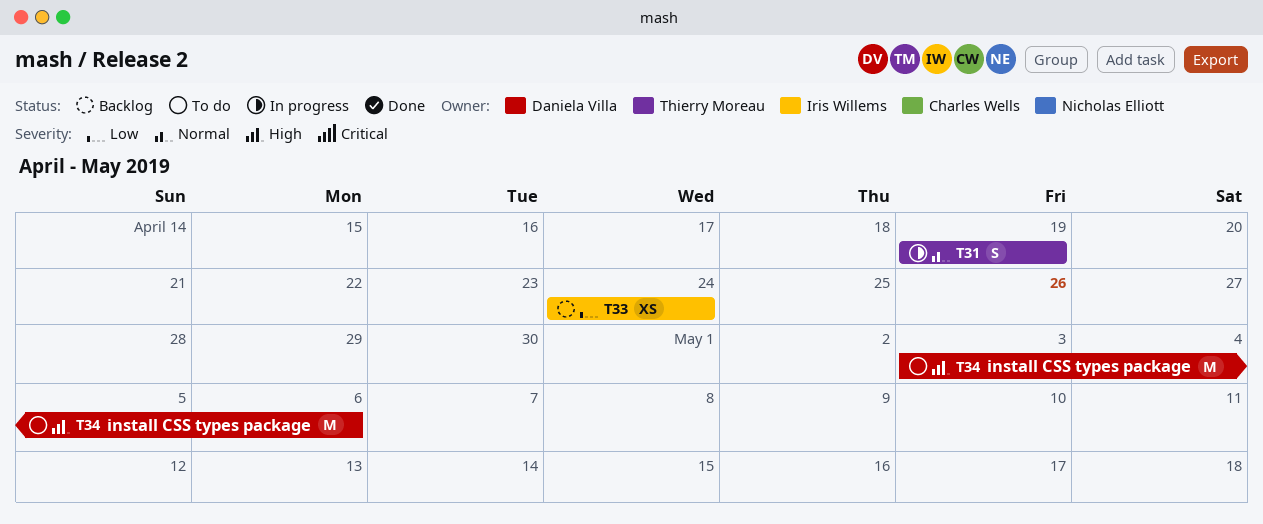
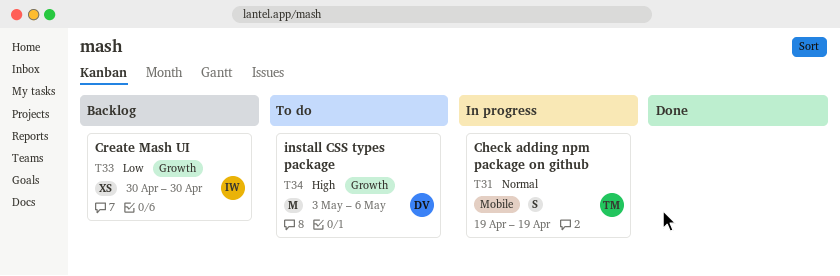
T33, start: Apr 24 -> Apr 30
T33, due: Apr 24 -> Apr 30

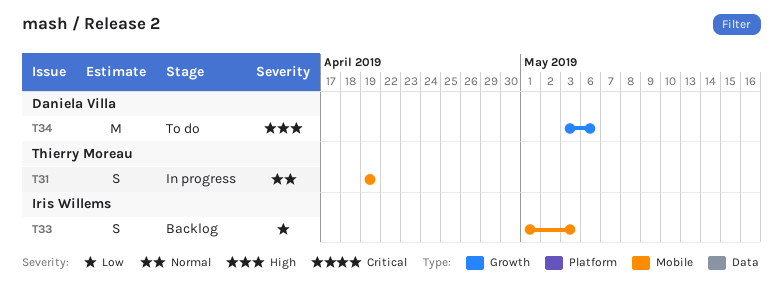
T33, label: Growth -> Mobile
T33, estimate: XS -> S
T33, start: Apr 30 -> May 1
T33, due: Apr 30 -> May 3

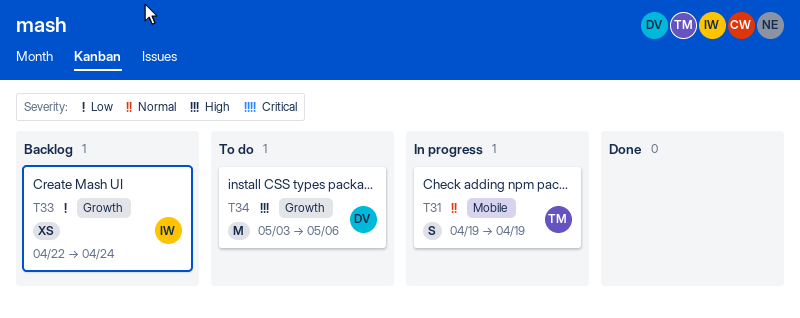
T33, label: Mobile -> Growth
T33, estimate: S -> XS
T33, start: May 1 -> Apr 22
T33, due: May 3 -> Apr 24

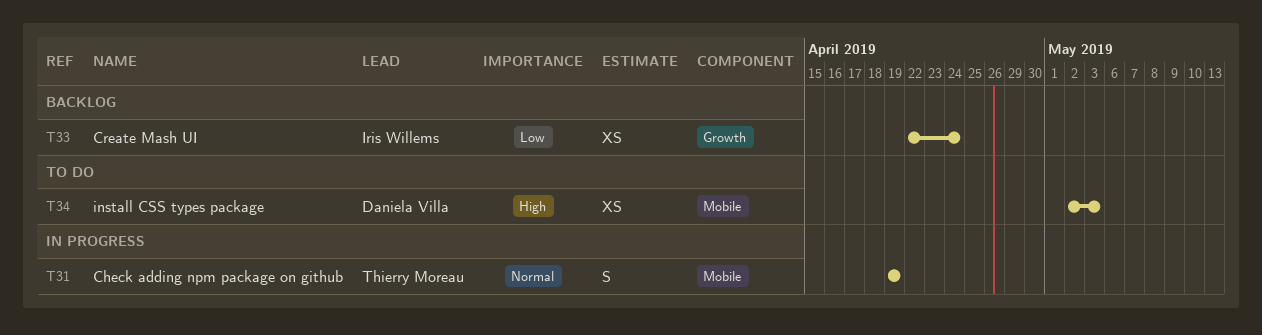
T34, label: Growth -> Mobile
T34, estimate: M -> XS
T34, start: May 3 -> May 2
T34, due: May 6 -> May 3

